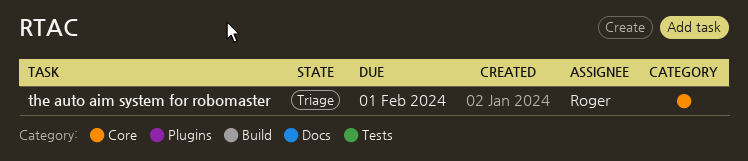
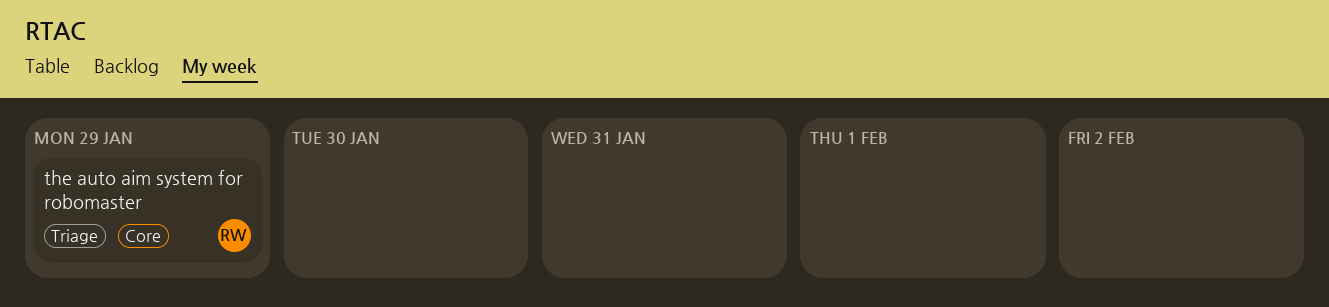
the auto aim system for robomaster, due: Feb 1 -> Jan 29

